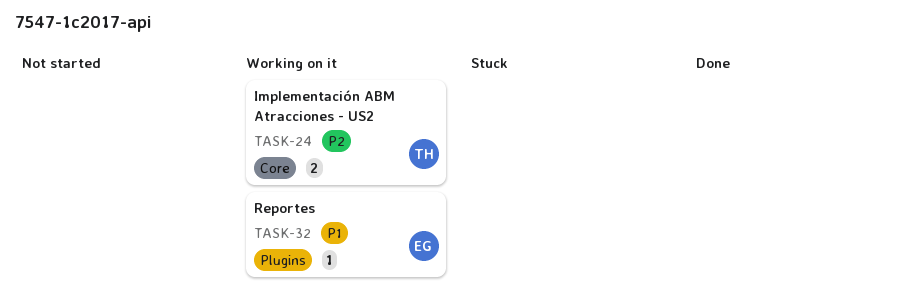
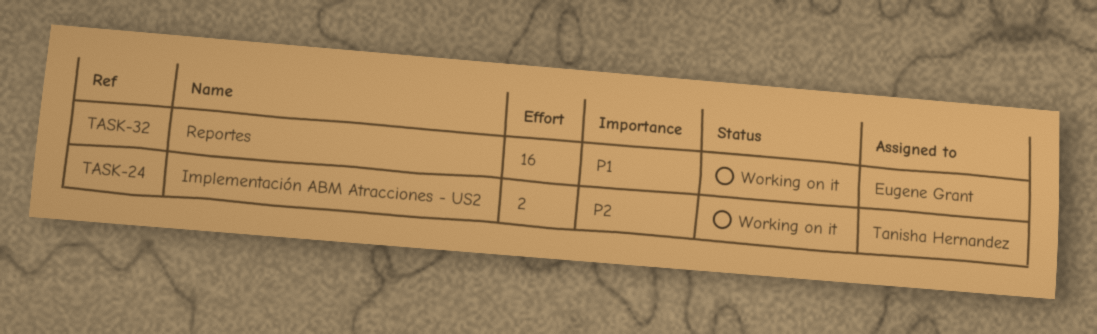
TASK-32, estimate: 1 -> 16

